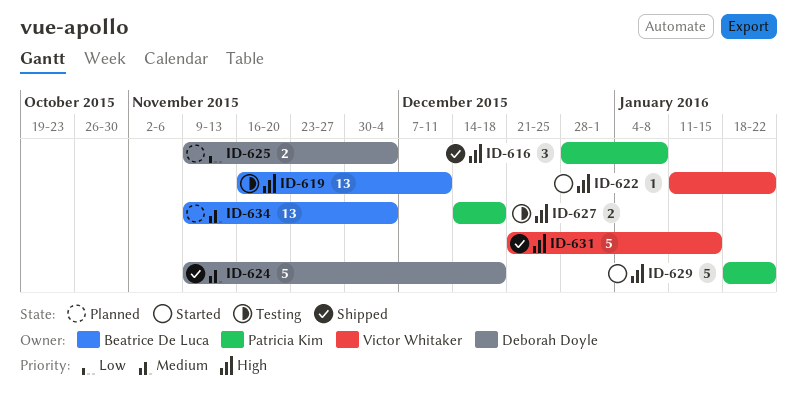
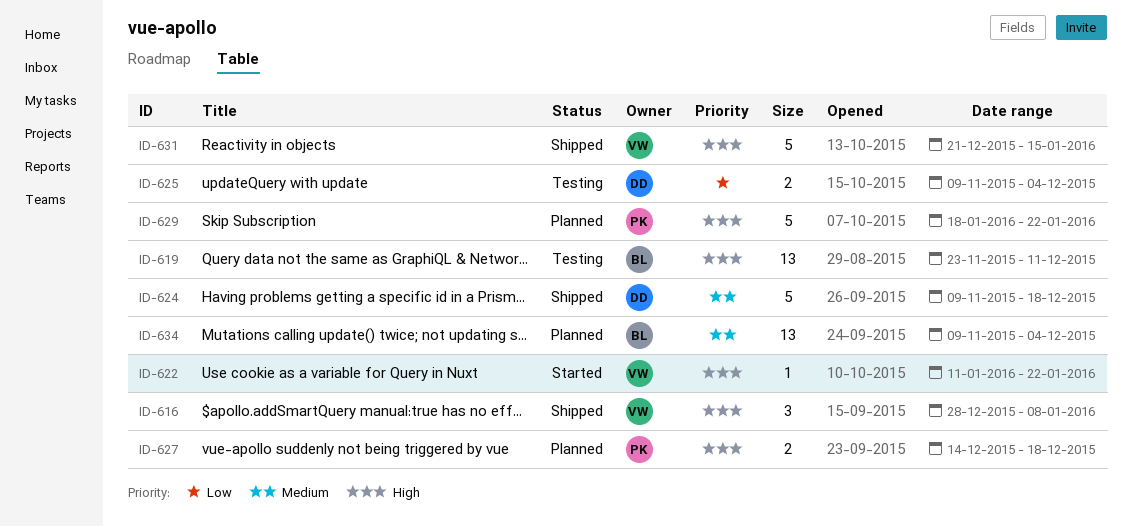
ID-616, owner: Patricia Kim -> Victor Whitaker
ID-619, start: Nov 16 -> Nov 23
ID-625, status: Planned -> Testing
ID-627, status: Testing -> Planned
ID-629, status: Started -> Planned

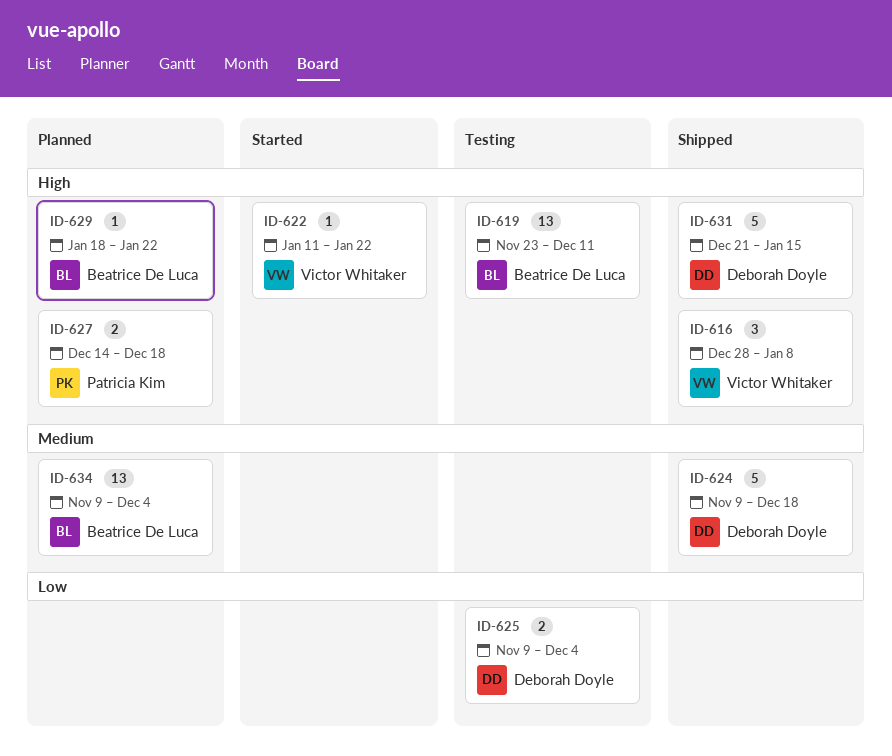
ID-629, owner: Patricia Kim -> Beatrice De Luca
ID-629, estimate: 5 -> 1
ID-631, owner: Victor Whitaker -> Deborah Doyle

